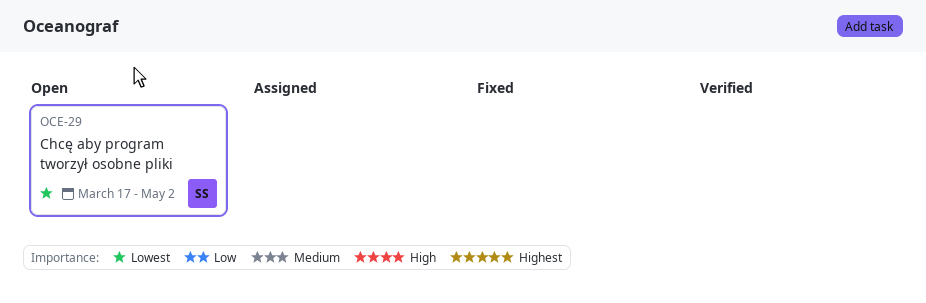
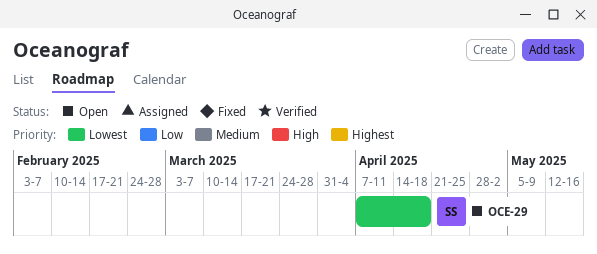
OCE-29, start: Mar 17 -> Apr 7
OCE-29, due: May 2 -> Apr 18

